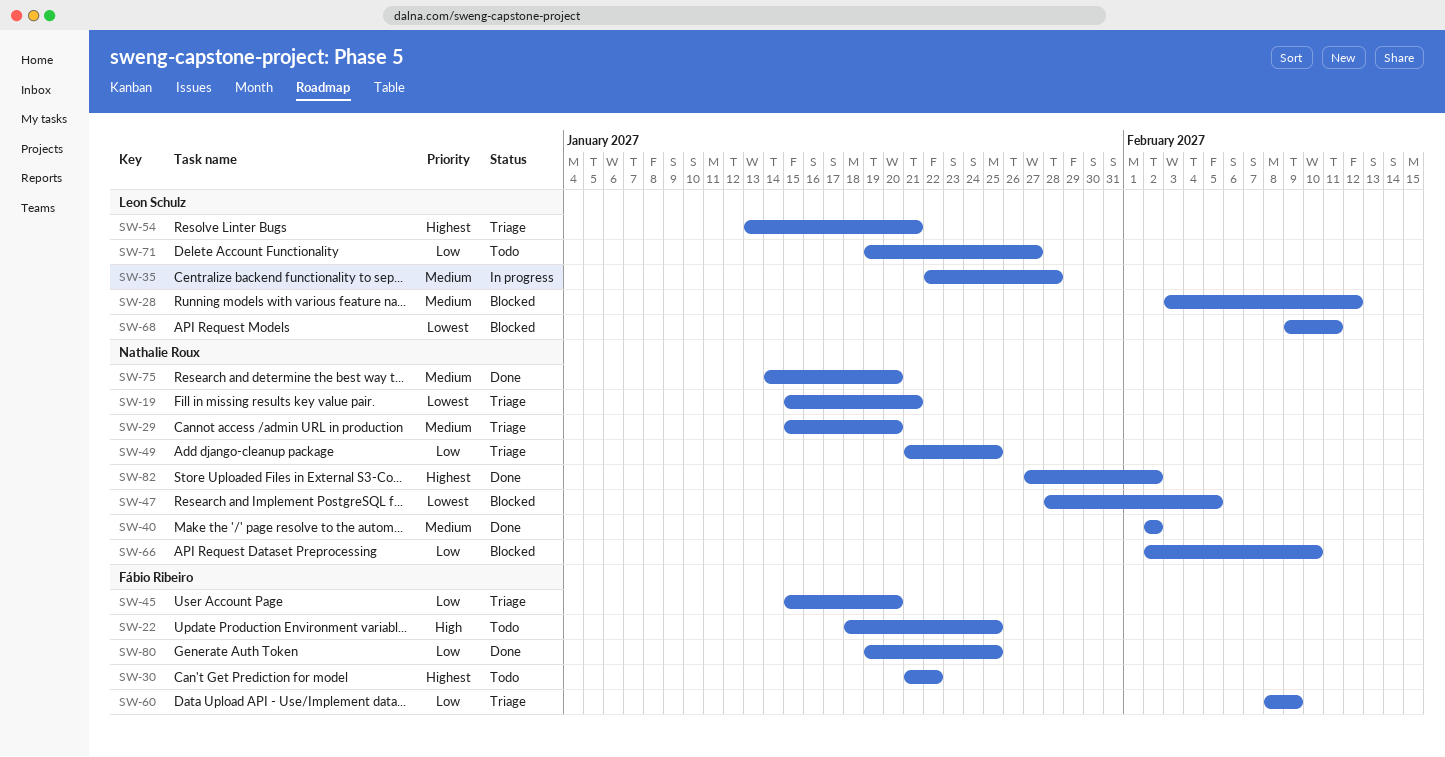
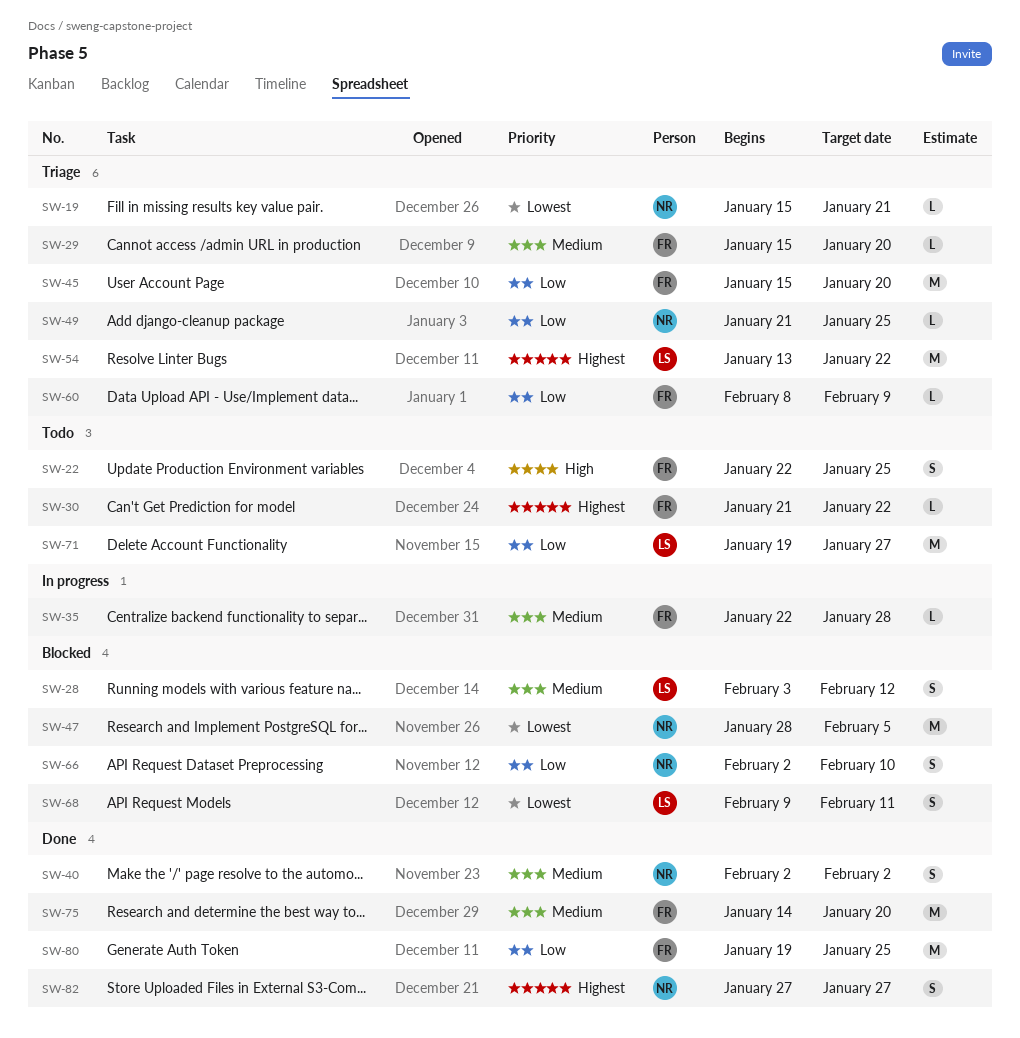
SW-22, start: Jan 18 -> Jan 22
SW-29, owner: Nathalie Roux -> Fábio Ribeiro
SW-35, owner: Leon Schulz -> Fábio Ribeiro
SW-54, due: Jan 21 -> Jan 22
SW-75, owner: Nathalie Roux -> Fábio Ribeiro
SW-82, due: Feb 2 -> Jan 27

